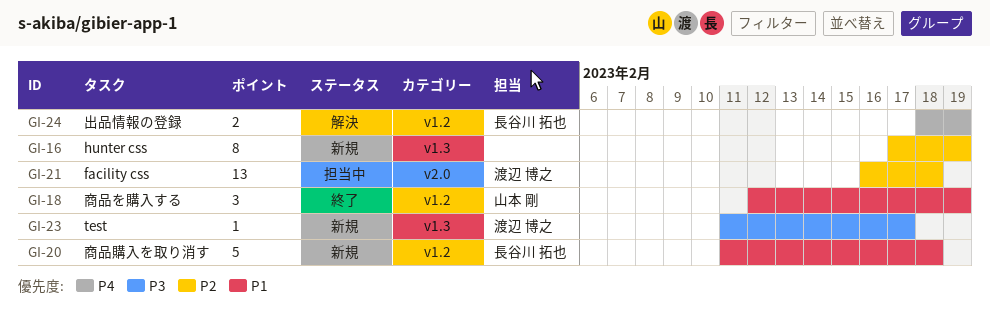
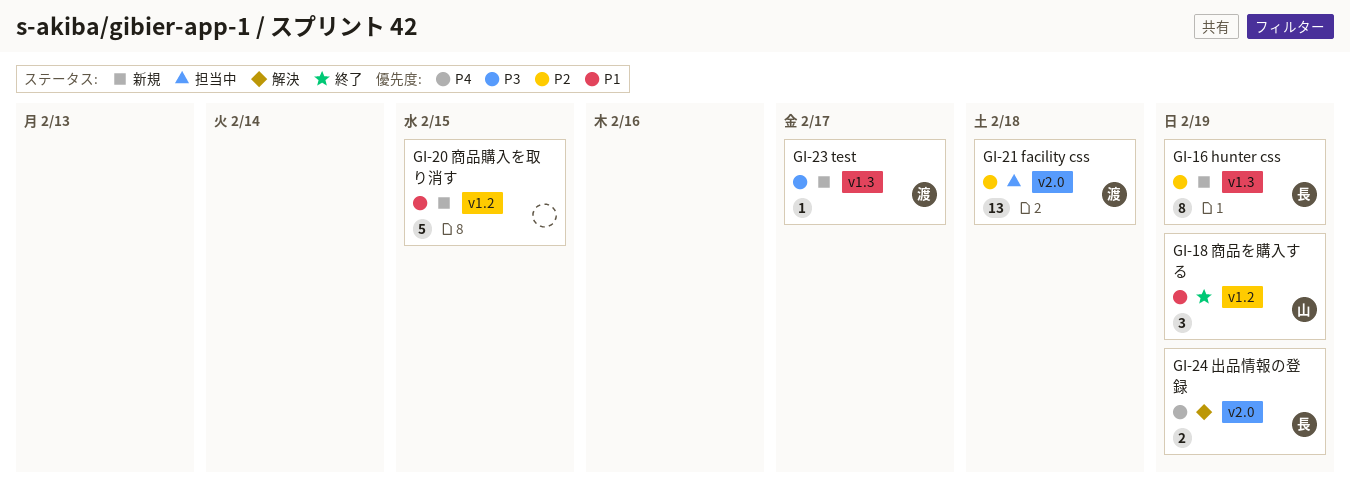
GI-16, owner: none -> 長谷川 拓也
GI-20, owner: 長谷川 拓也 -> none
GI-20, due: Feb 18 -> Feb 15
GI-24, label: v1.2 -> v2.0

